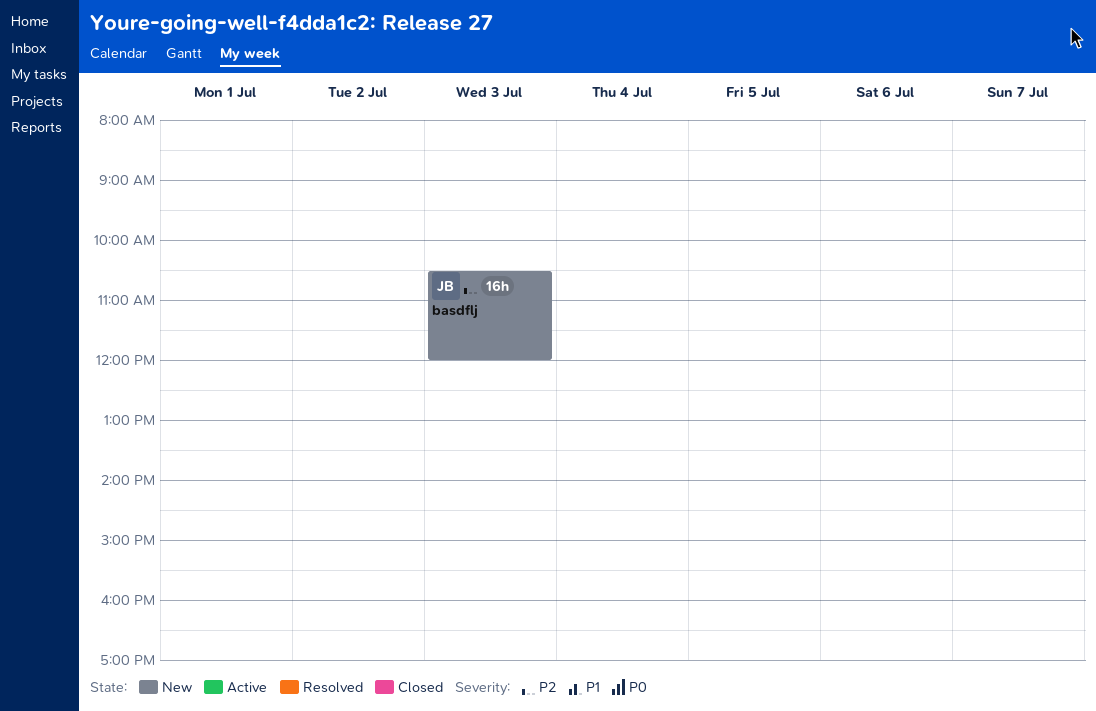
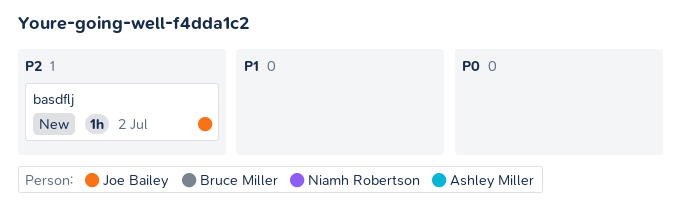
basdflj, estimate: 16h -> 1h
basdflj, day: Jul 3 -> Jul 2

